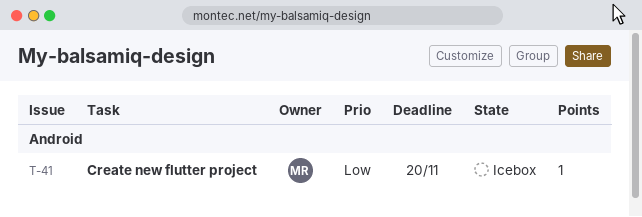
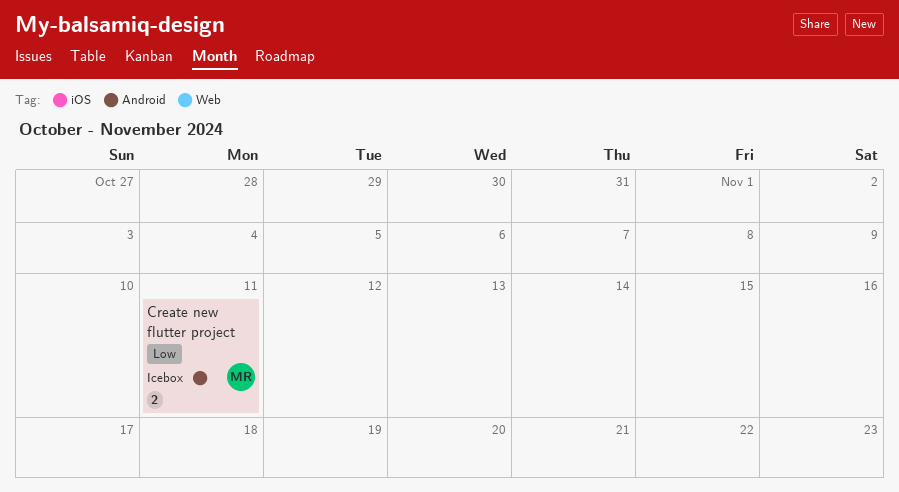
Create new flutter project, estimate: 1 -> 2
Create new flutter project, due: Nov 20 -> Nov 11

